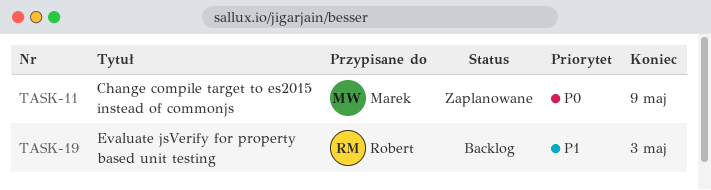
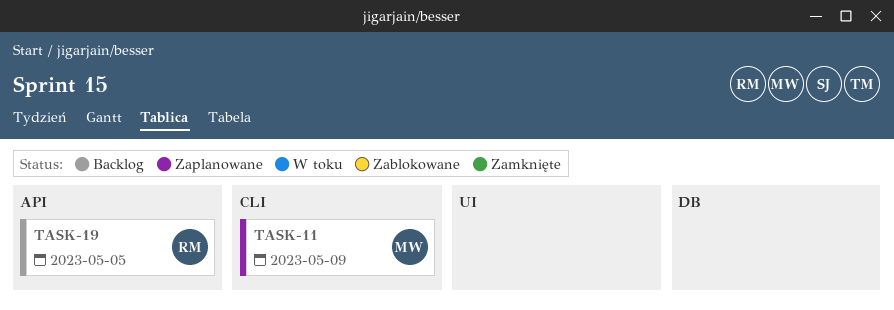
TASK-19, due: May 3 -> May 5

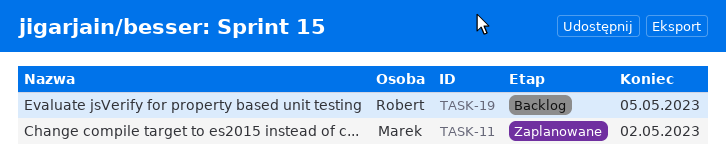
TASK-11, due: May 9 -> May 2

